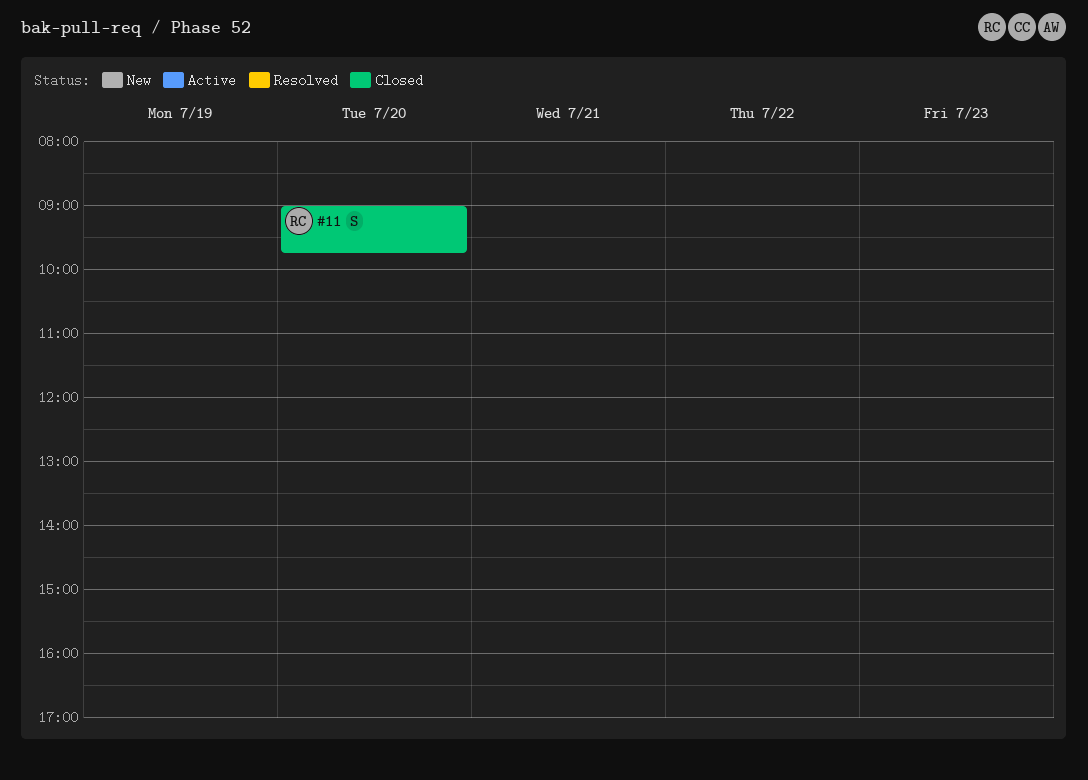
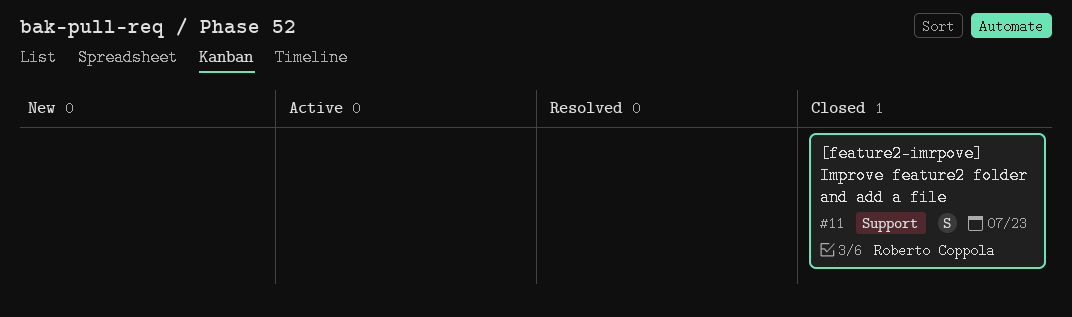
#11, day: Jul 20 -> Jul 23

